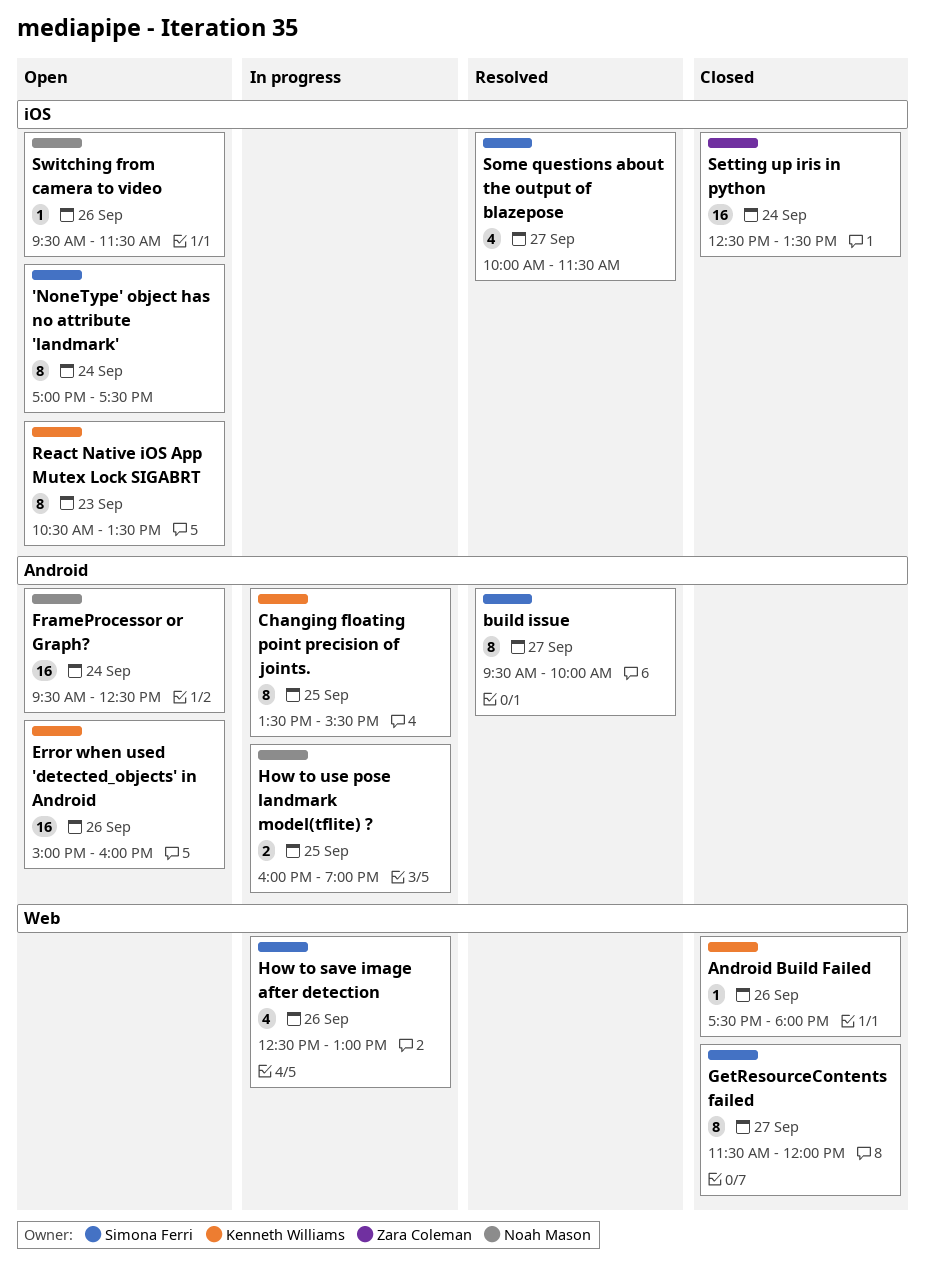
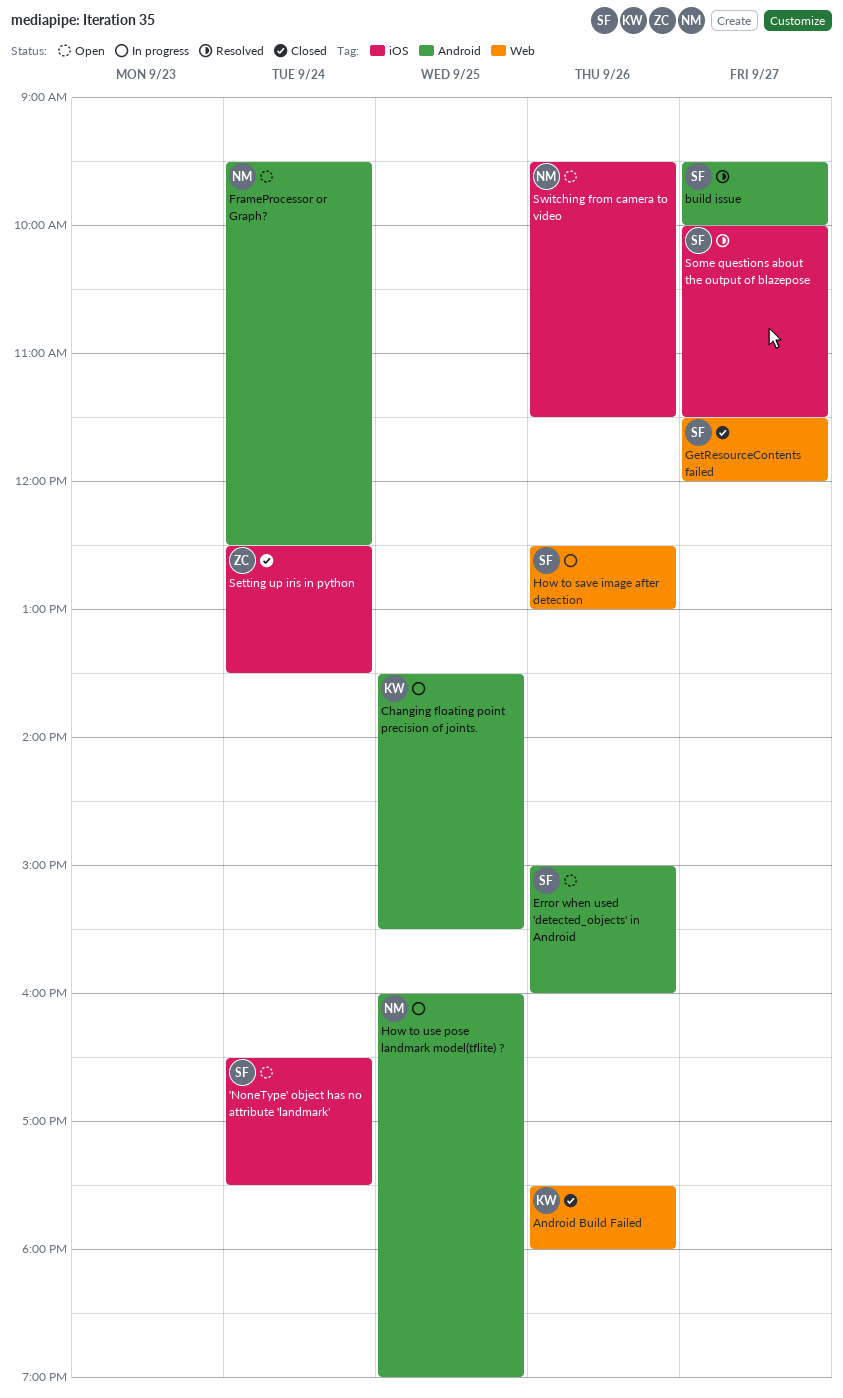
'NoneType' object has no attribute 'landmark', begins: 17:00 -> 16:30
Error when used 'detected_objects' in Android, owner: Kenneth Williams -> Simona Ferri
React Native iOS App Mutex Lock SIGABRT: present -> none

